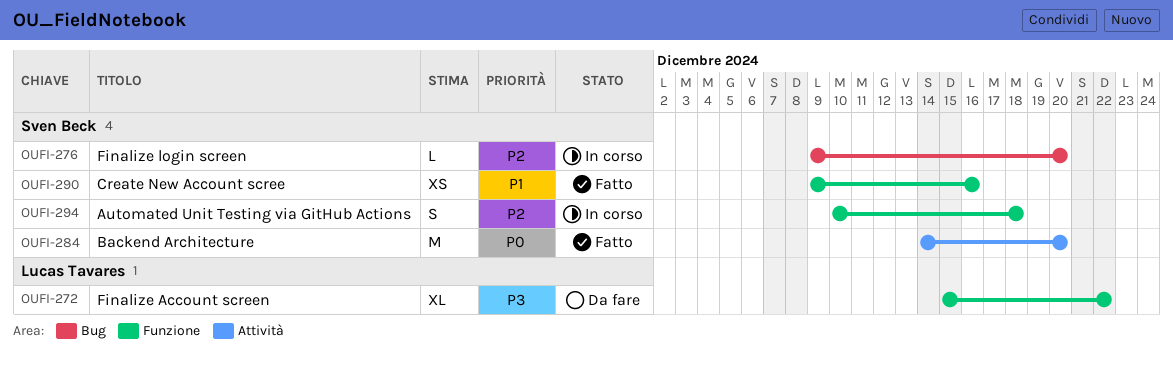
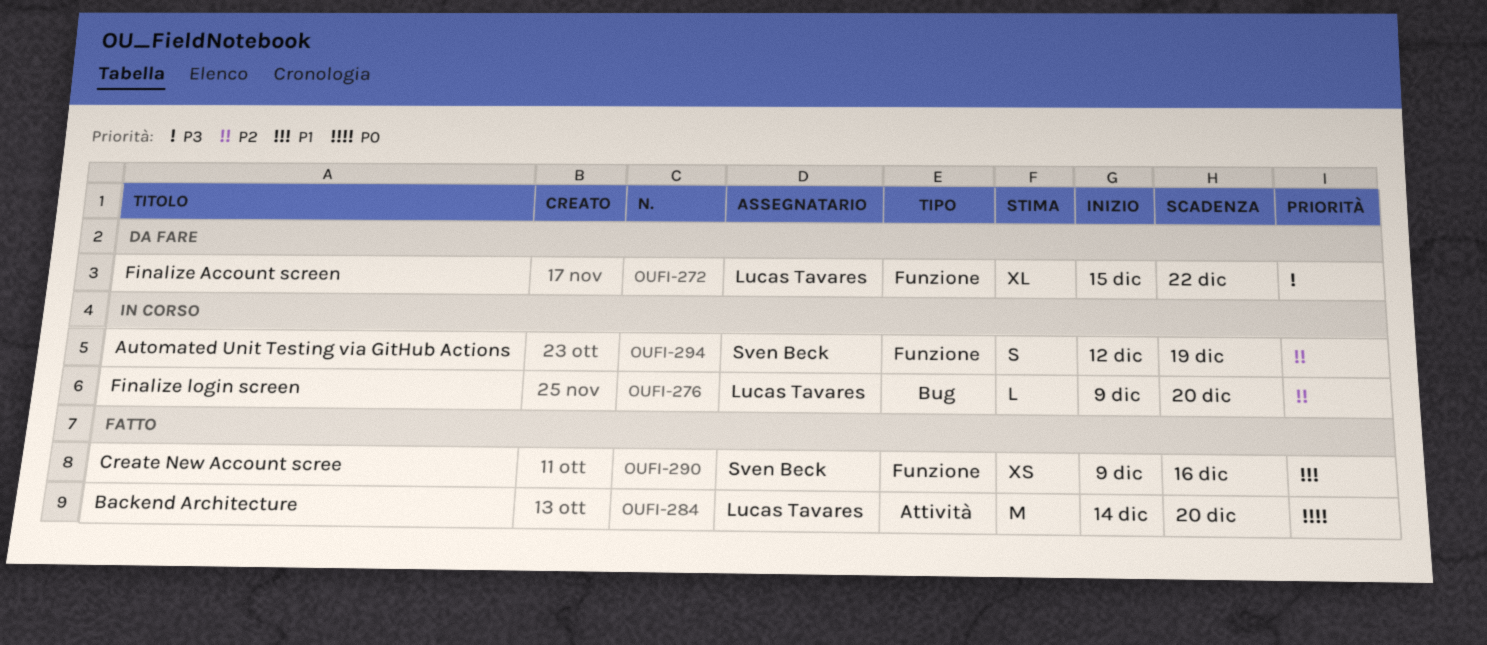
OUFI-276, owner: Sven Beck -> Lucas Tavares
OUFI-284, owner: Sven Beck -> Lucas Tavares
OUFI-294, start: Dec 10 -> Dec 12
OUFI-294, due: Dec 18 -> Dec 19

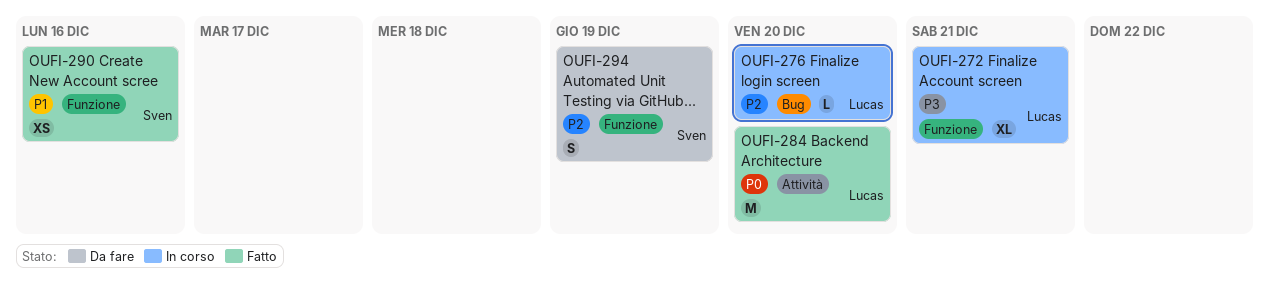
OUFI-272, status: Da fare -> In corso
OUFI-272, due: Dec 22 -> Dec 21
OUFI-294, status: In corso -> Da fare

